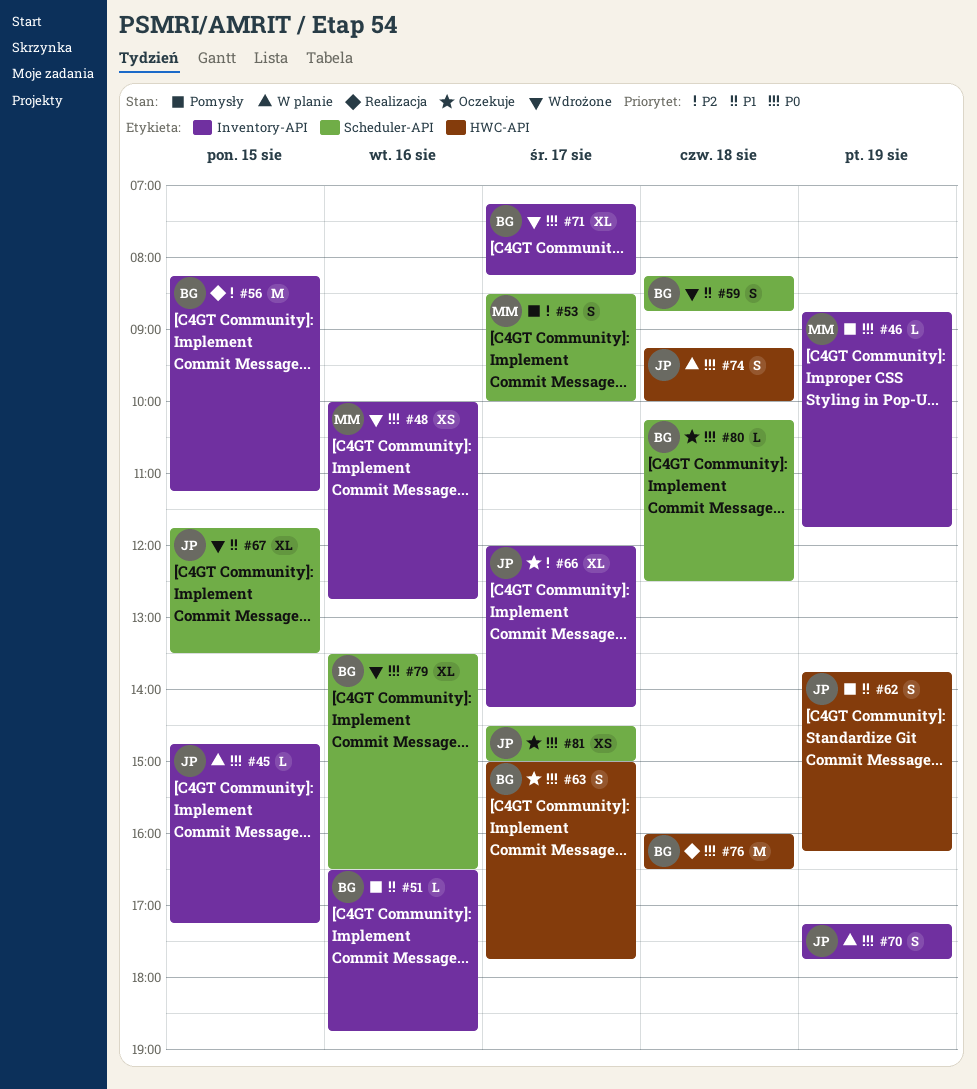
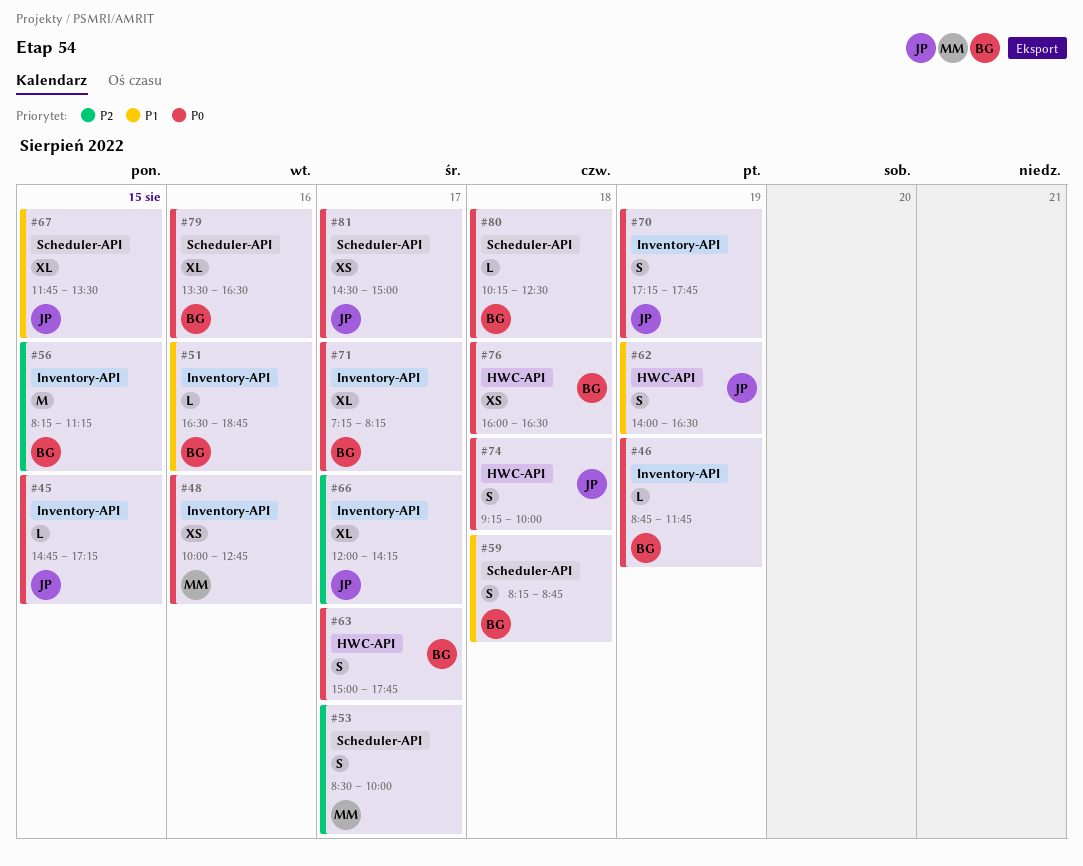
#46, owner: MM -> BG
#62, begins: 13:45 -> 14:00
#62, ends: 16:15 -> 16:30
#76, estimate: M -> XS

